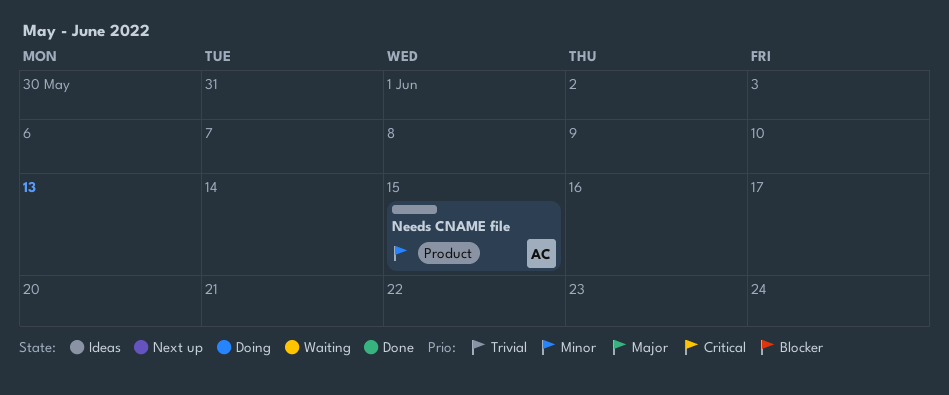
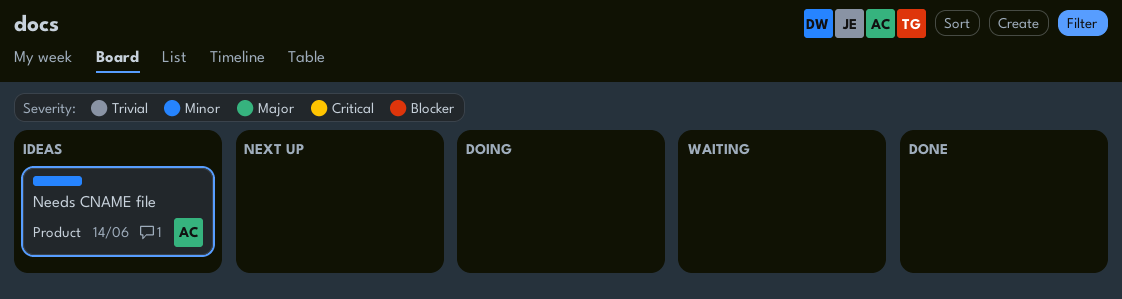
Needs CNAME file, due: Jun 15 -> Jun 14

